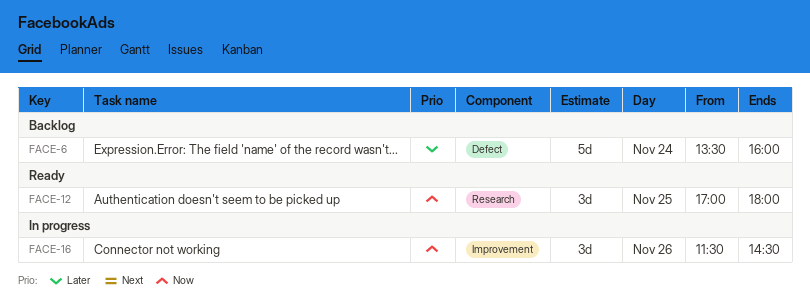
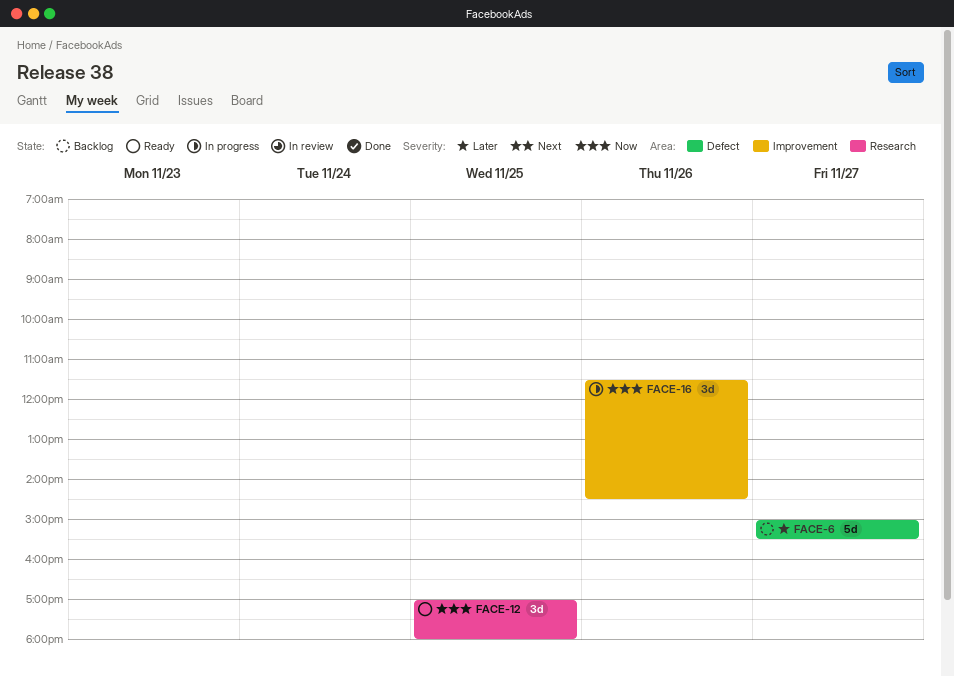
FACE-6, day: Nov 24 -> Nov 27
FACE-6, begins: 13:30 -> 15:00
FACE-6, ends: 16:00 -> 15:30

